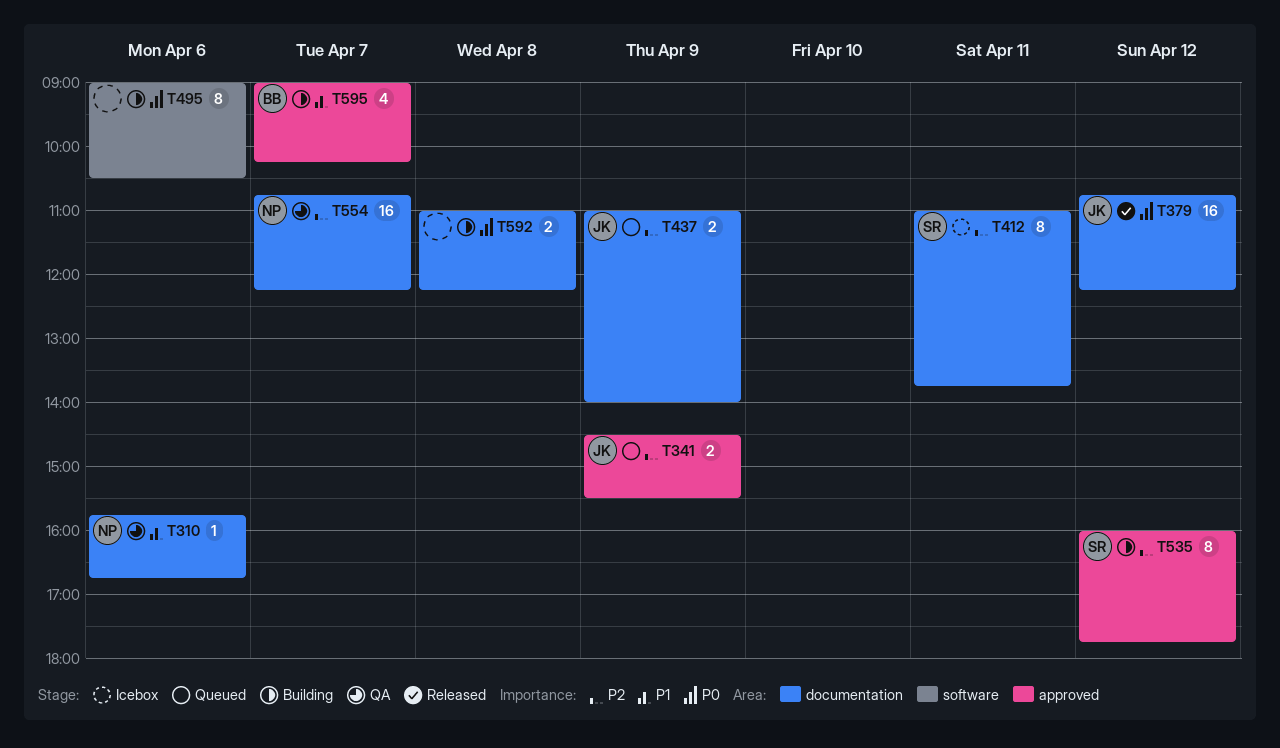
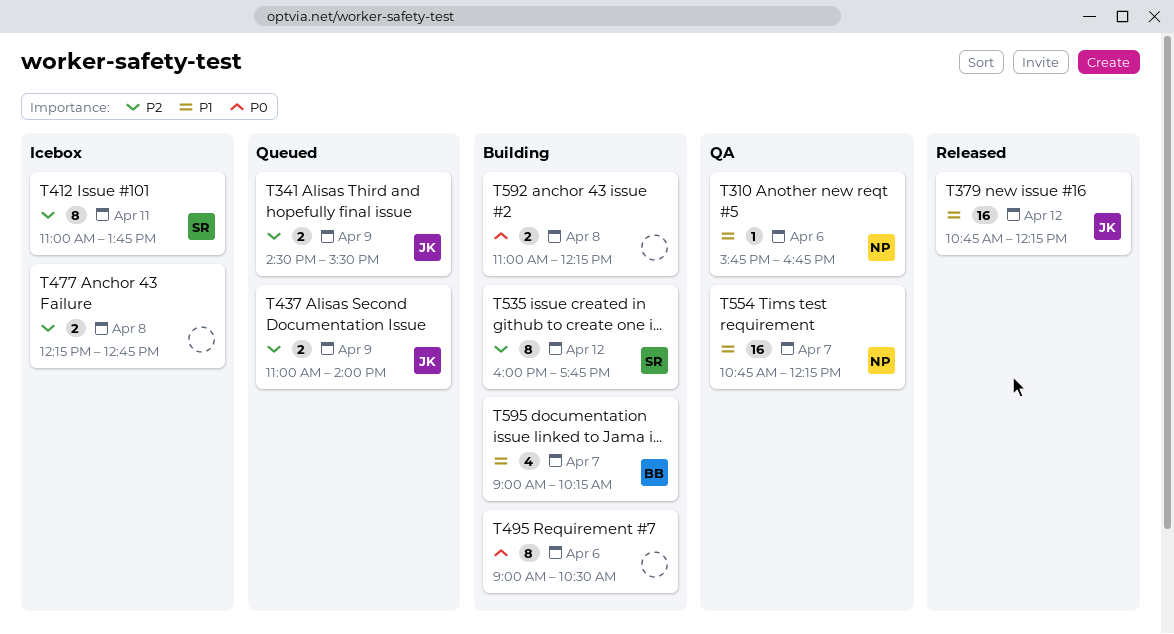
T379, priority: P0 -> P1
T477: none -> present
T554, priority: P2 -> P1

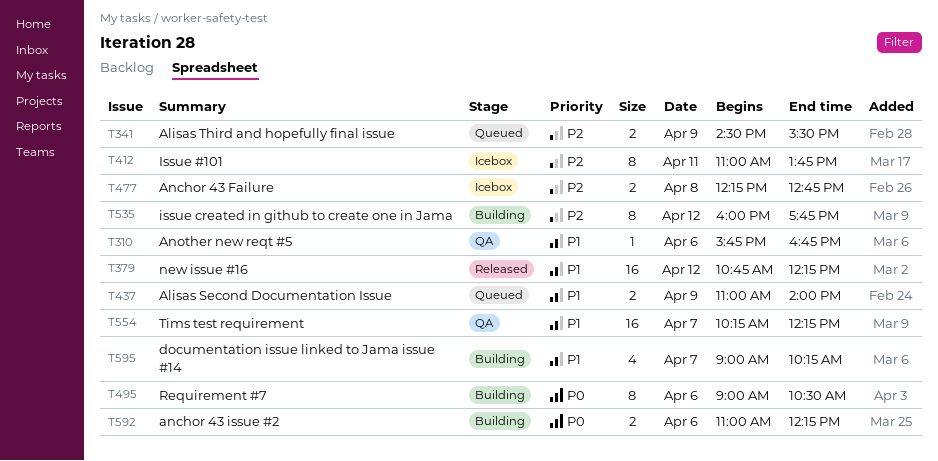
T437, priority: P2 -> P1
T554, begins: 10:45 -> 10:15
T592, day: Apr 8 -> Apr 6

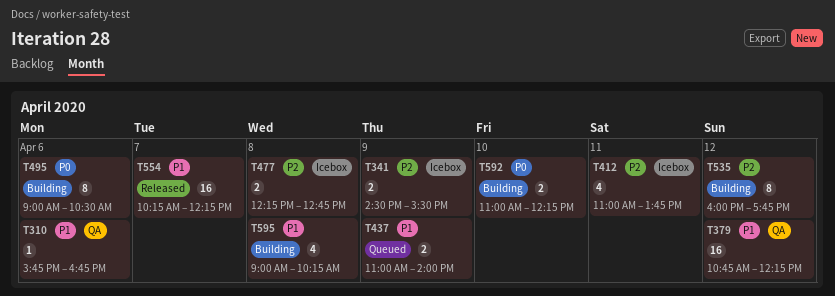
T341, status: Queued -> Icebox
T379, status: Released -> QA
T412, estimate: 8 -> 4
T554, status: QA -> Released
T592, day: Apr 6 -> Apr 10
T595, day: Apr 7 -> Apr 8

